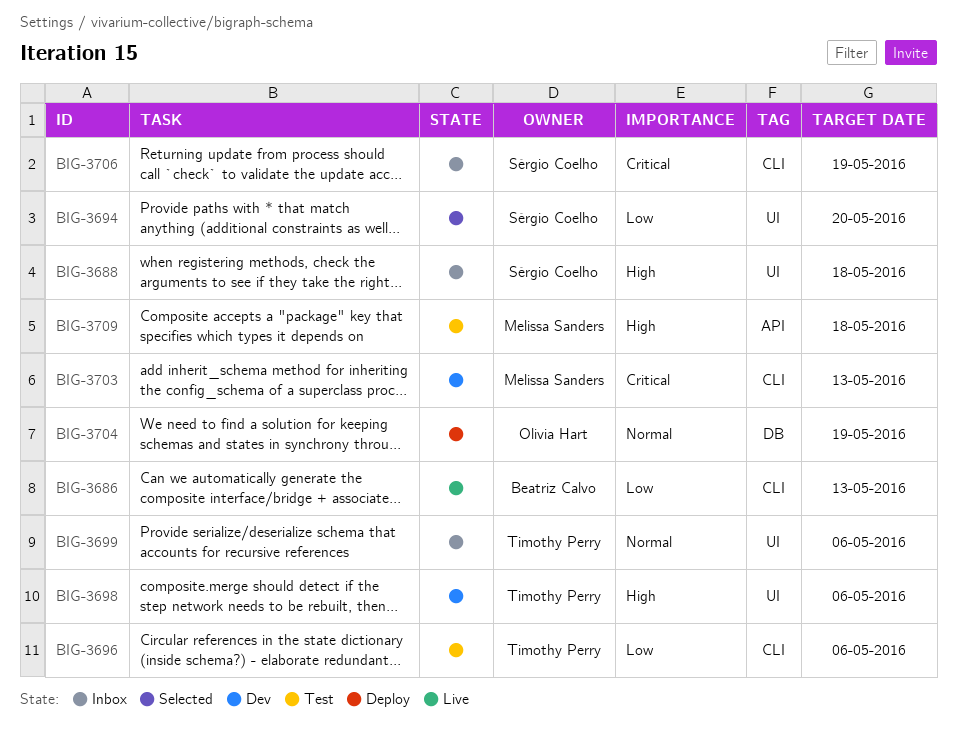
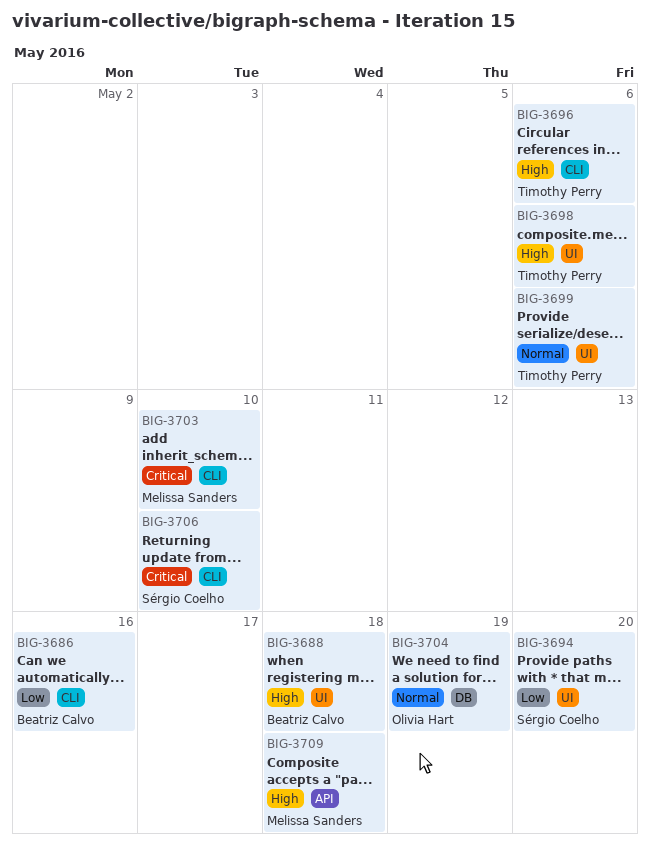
BIG-3686, due: May 13 -> May 16
BIG-3688, owner: Sérgio Coelho -> Beatriz Calvo
BIG-3696, priority: Low -> High
BIG-3703, due: May 13 -> May 10
BIG-3706, due: May 19 -> May 10

